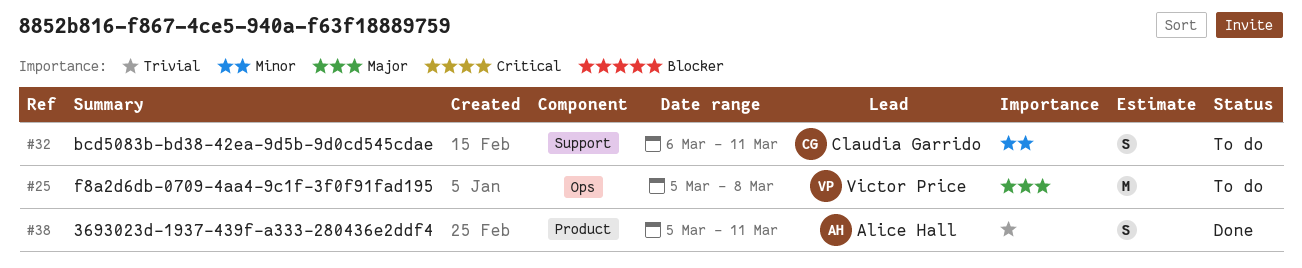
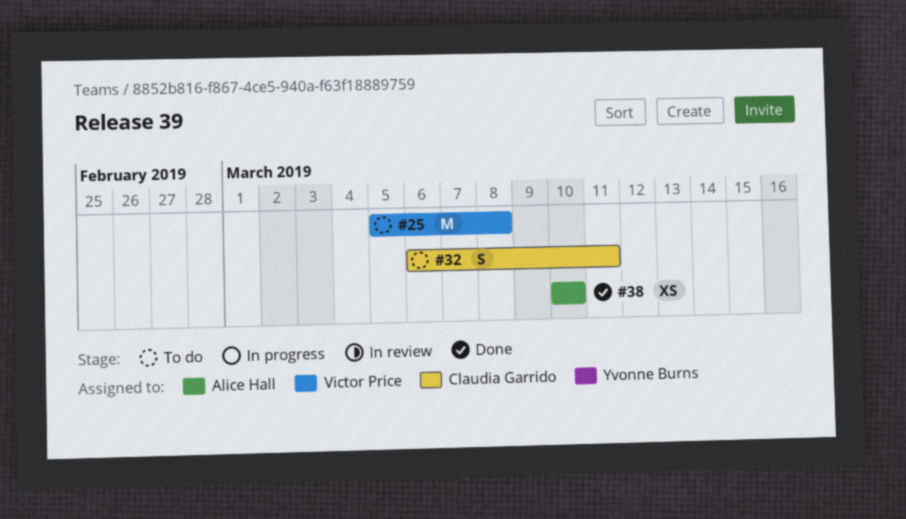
#38, estimate: S -> XS
#38, start: Mar 5 -> Mar 10
#38, due: Mar 11 -> Mar 10

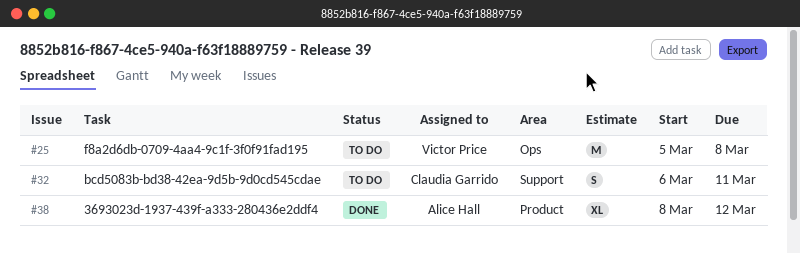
#38, estimate: XS -> XL
#38, start: Mar 10 -> Mar 8
#38, due: Mar 10 -> Mar 12

